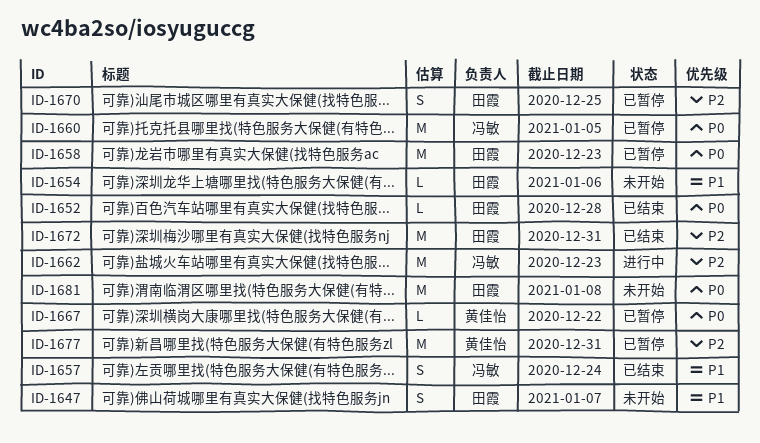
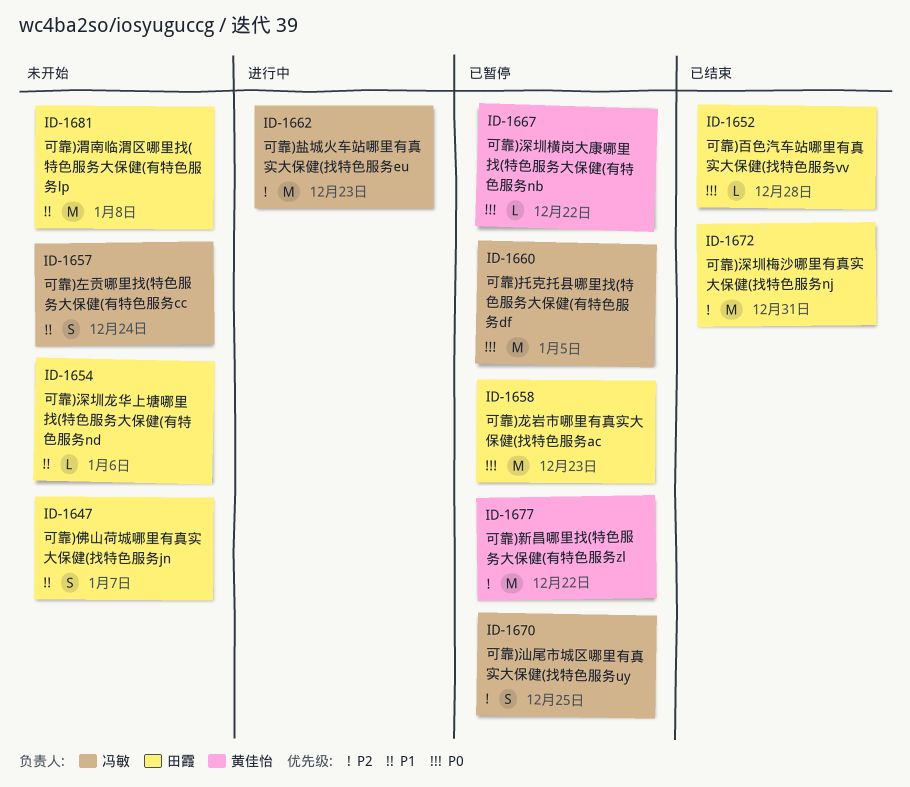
ID-1657, status: 已结束 -> 未开始
ID-1670, owner: 田霞 -> 冯敏
ID-1677, due: Dec 31 -> Dec 22
ID-1681, priority: P0 -> P1

